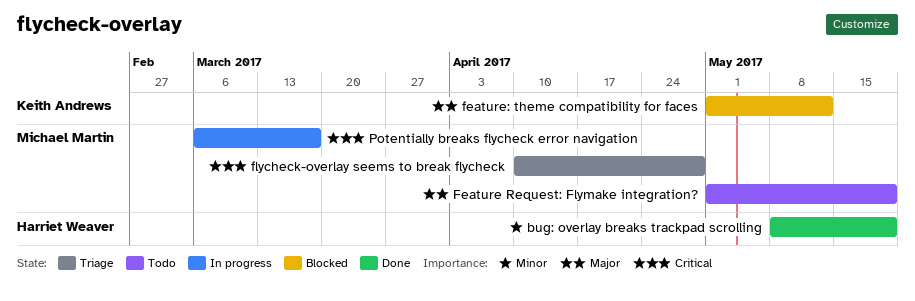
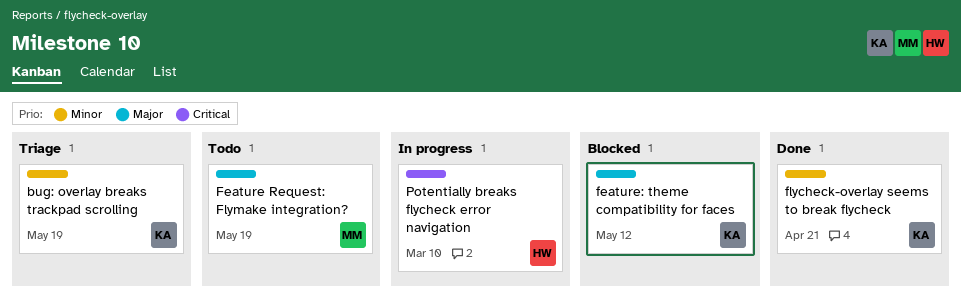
bug: overlay breaks trackpad scrolling, status: Done -> Triage
bug: overlay breaks trackpad scrolling, owner: Harriet Weaver -> Keith Andrews
flycheck-overlay seems to break flycheck, status: Triage -> Done
flycheck-overlay seems to break flycheck, owner: Michael Martin -> Keith Andrews
flycheck-overlay seems to break flycheck, priority: Critical -> Minor
flycheck-overlay seems to break flycheck, due: Apr 28 -> Apr 21
Potentially breaks flycheck error navigation, owner: Michael Martin -> Harriet Weaver
Potentially breaks flycheck error navigation, due: Mar 17 -> Mar 10

